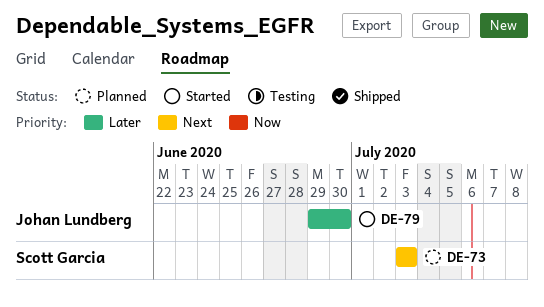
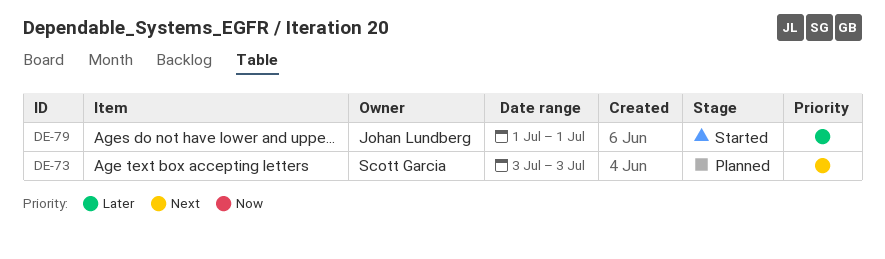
DE-79, start: Jun 29 -> Jul 1
DE-79, due: Jun 30 -> Jul 1

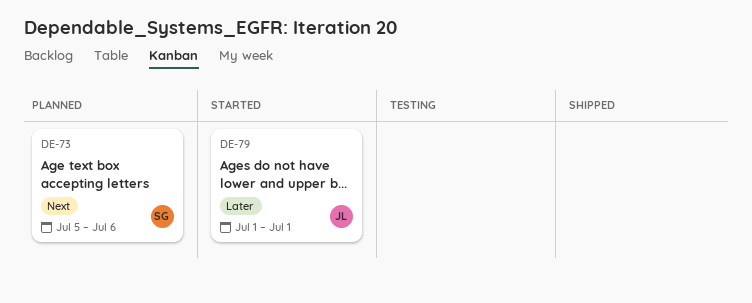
DE-73, start: Jul 3 -> Jul 5
DE-73, due: Jul 3 -> Jul 6

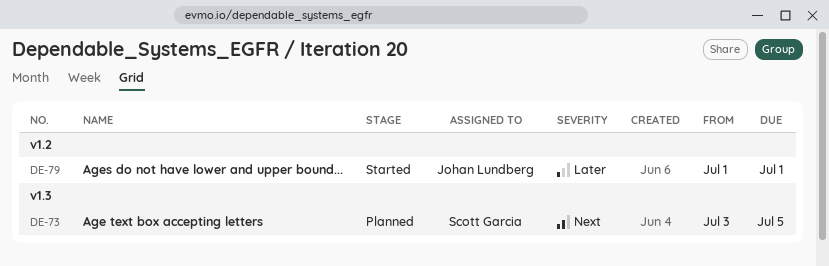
DE-73, start: Jul 5 -> Jul 3
DE-73, due: Jul 6 -> Jul 5

